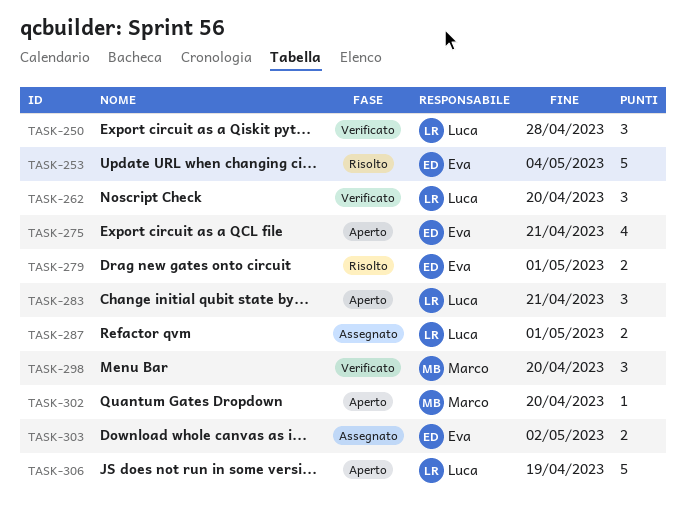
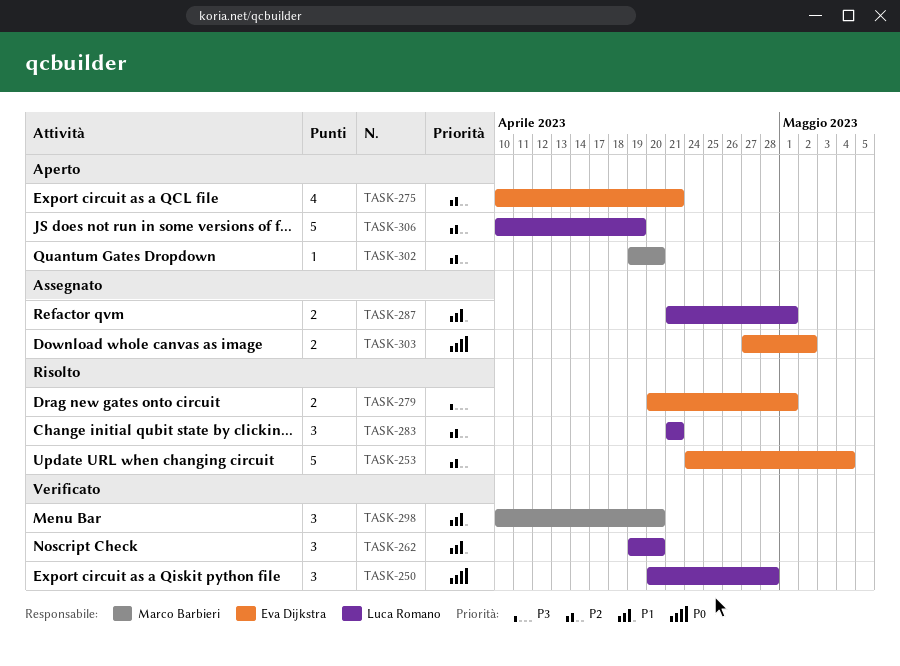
TASK-283, status: Aperto -> Risolto

